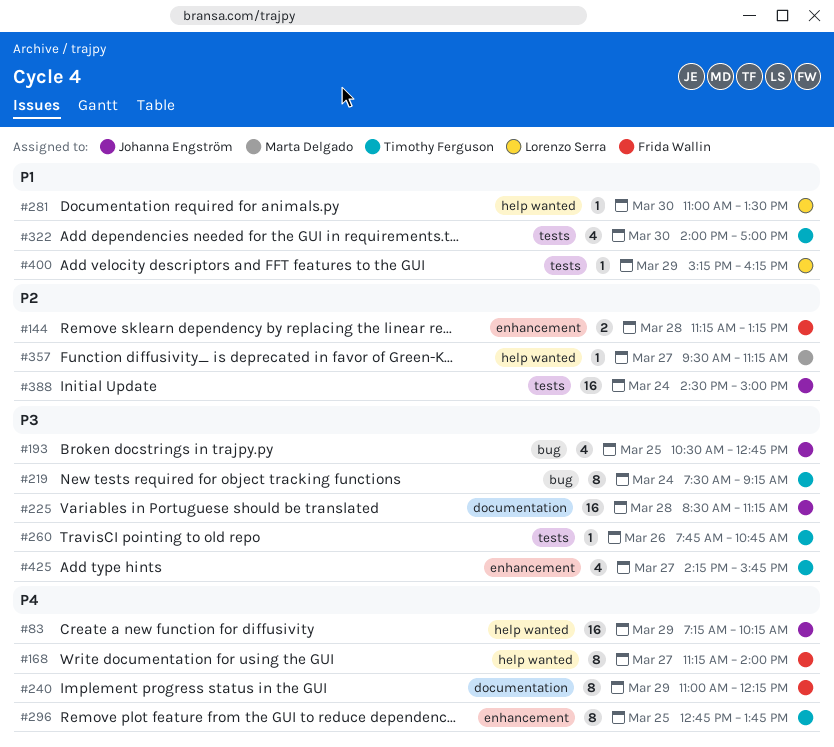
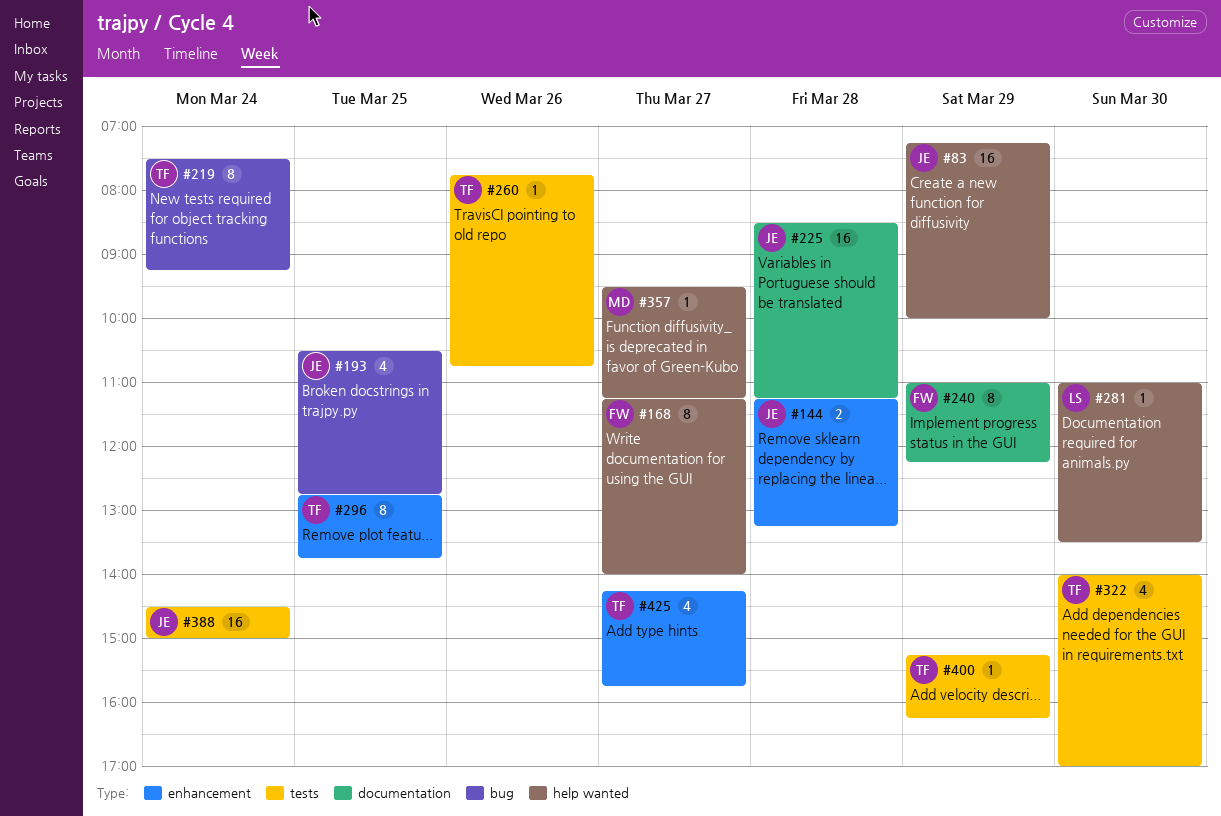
#83, ends: 10:15 -> 10:00
#144, owner: Frida Wallin -> Johanna Engström
#400, owner: Lorenzo Serra -> Timothy Ferguson

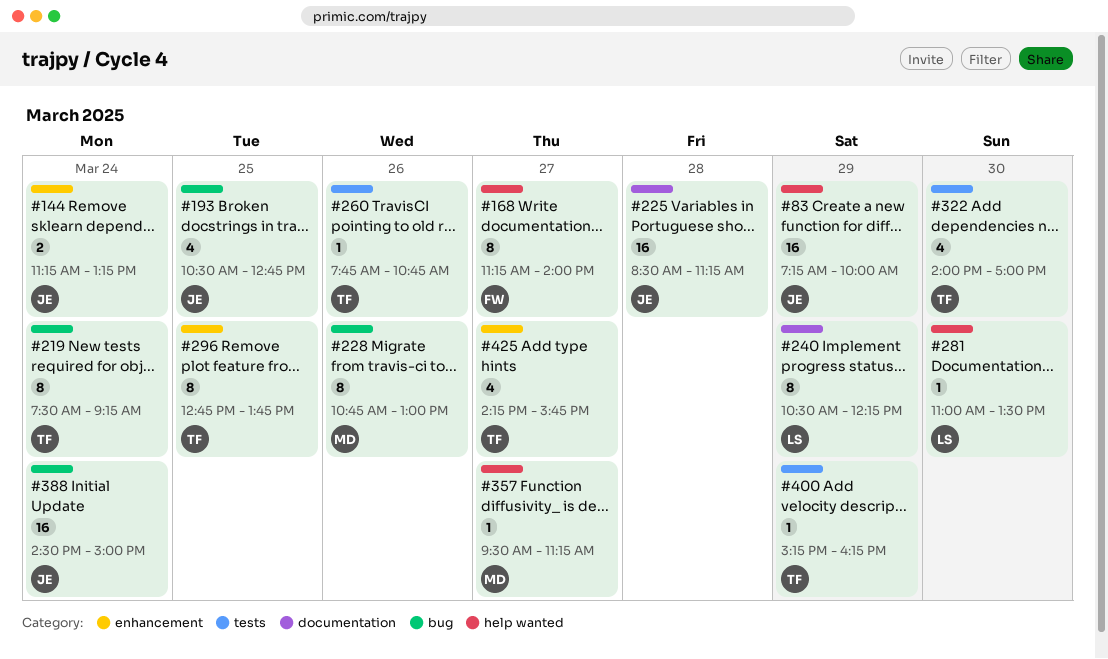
#144, day: Mar 28 -> Mar 24
#228: none -> present
#240, owner: FW -> LS
#240, begins: 11:00 -> 10:30
#388, label: tests -> bug

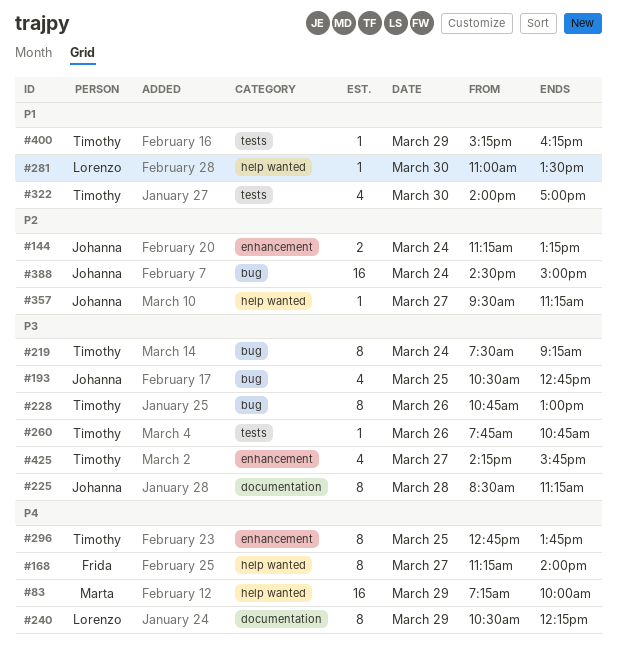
#83, owner: Johanna -> Marta
#225, estimate: 16 -> 8
#228, owner: Marta -> Timothy
#357, owner: Marta -> Johanna

